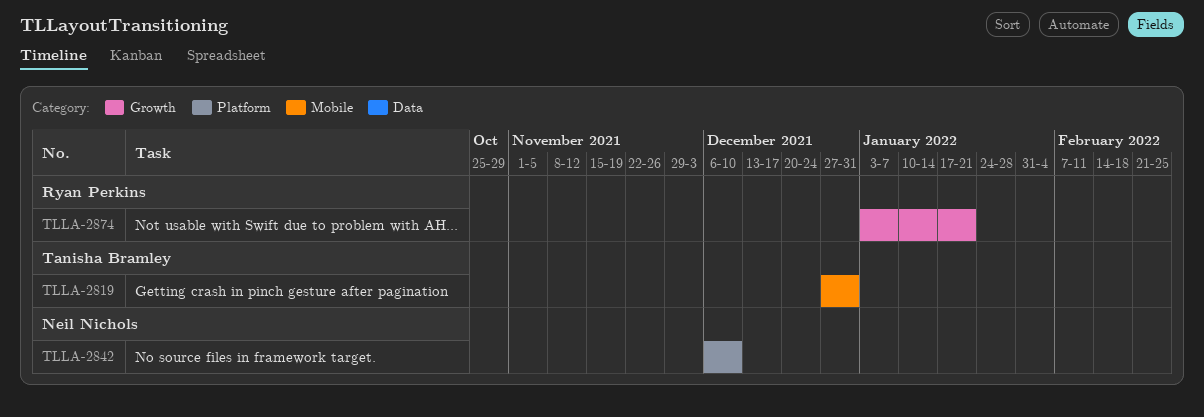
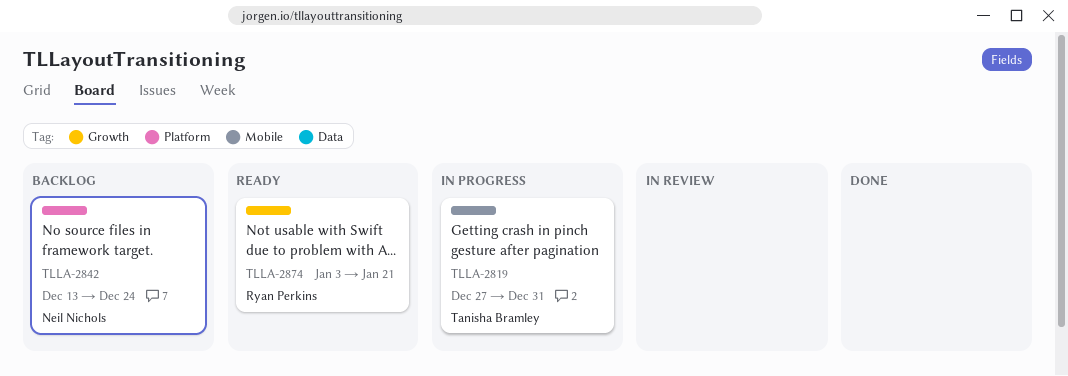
TLLA-2842, start: Dec 6 -> Dec 13
TLLA-2842, due: Dec 10 -> Dec 24

